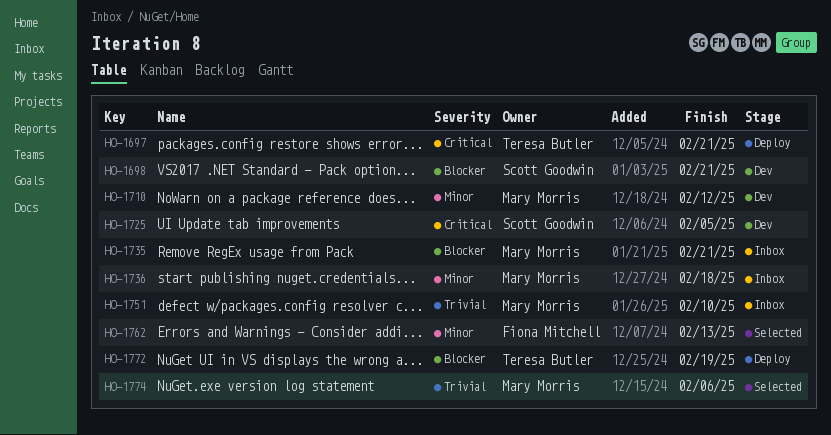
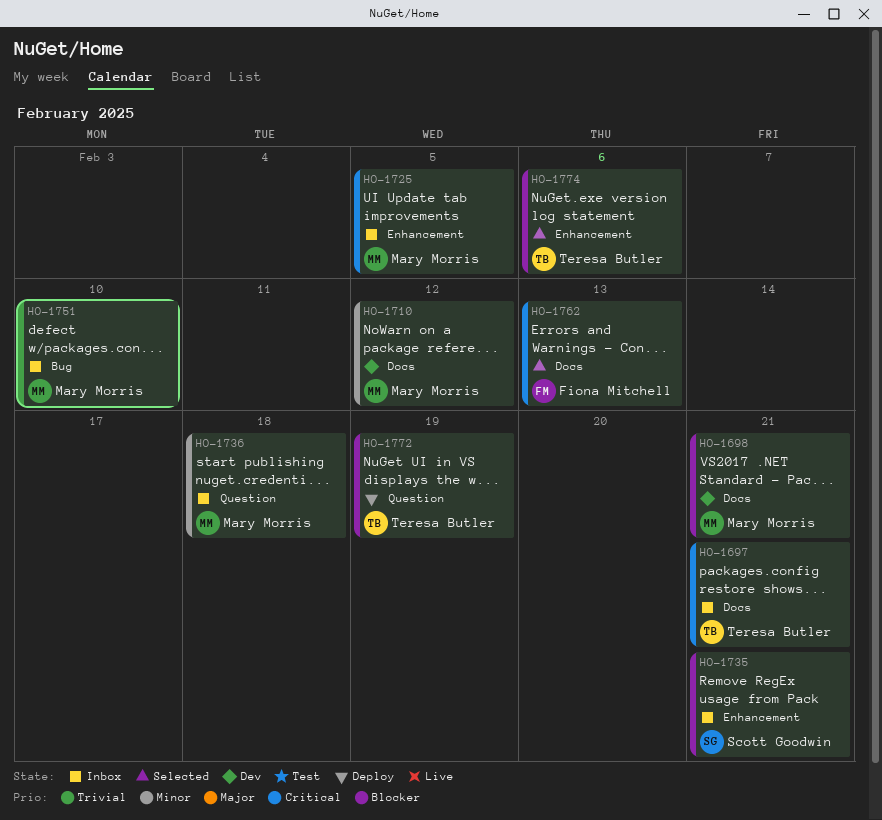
HO-1697, status: Deploy -> Inbox
HO-1698, owner: Scott Goodwin -> Mary Morris
HO-1725, status: Dev -> Inbox
HO-1725, owner: Scott Goodwin -> Mary Morris
HO-1735, owner: Mary Morris -> Scott Goodwin
HO-1762, priority: Minor -> Critical
HO-1774, owner: Mary Morris -> Teresa Butler
HO-1774, priority: Trivial -> Blocker

